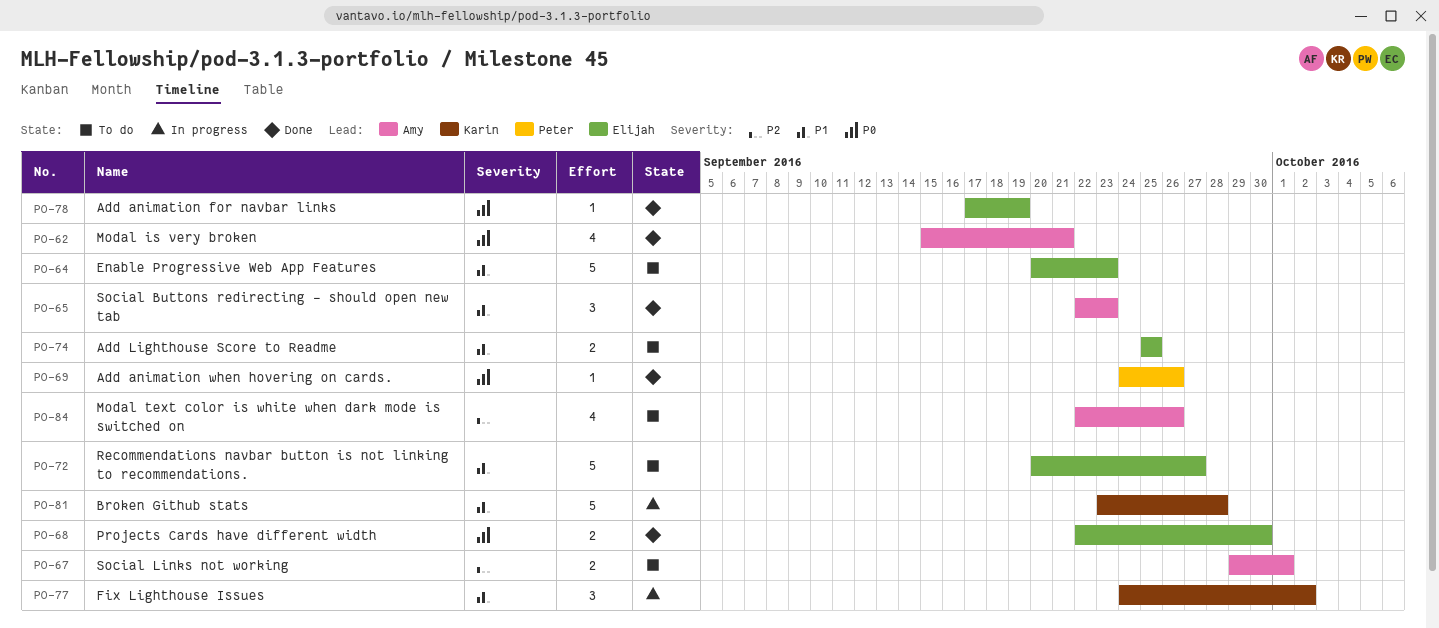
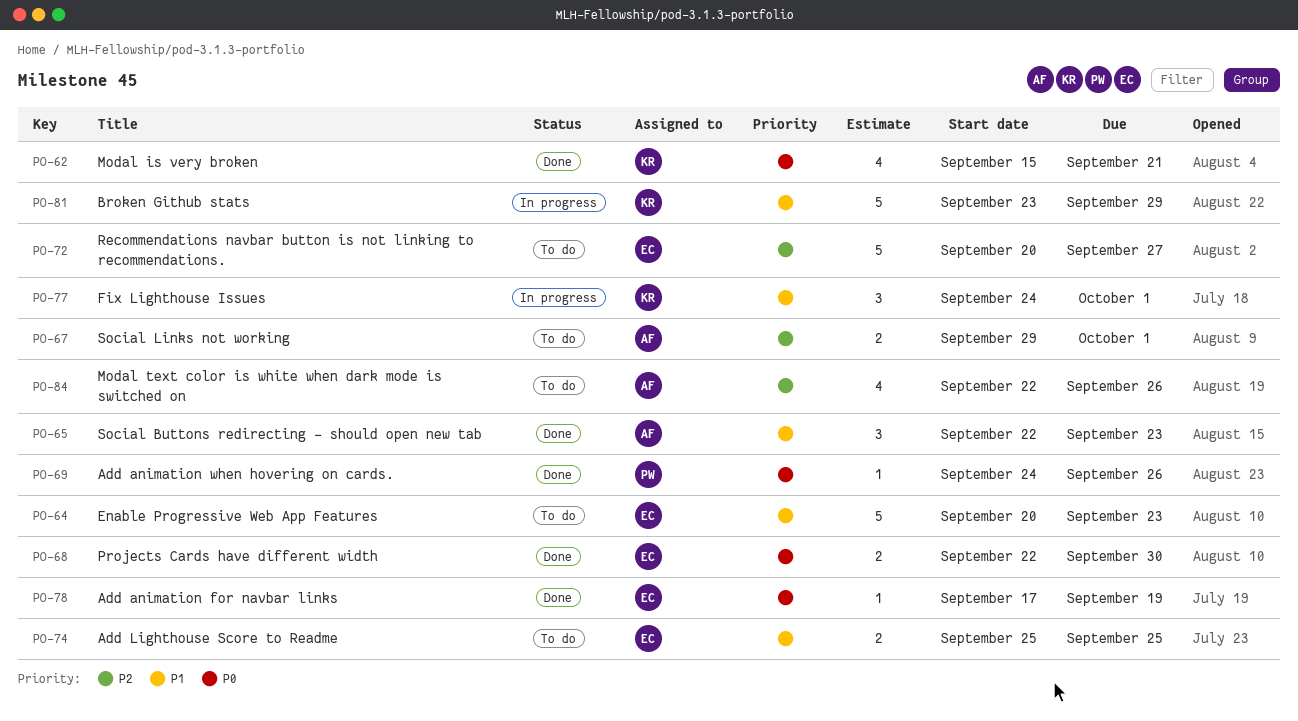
PO-62, owner: Amy -> Karin
PO-72, priority: P1 -> P2
PO-77, due: Oct 2 -> Oct 1
PO-81, due: Sep 28 -> Sep 29

